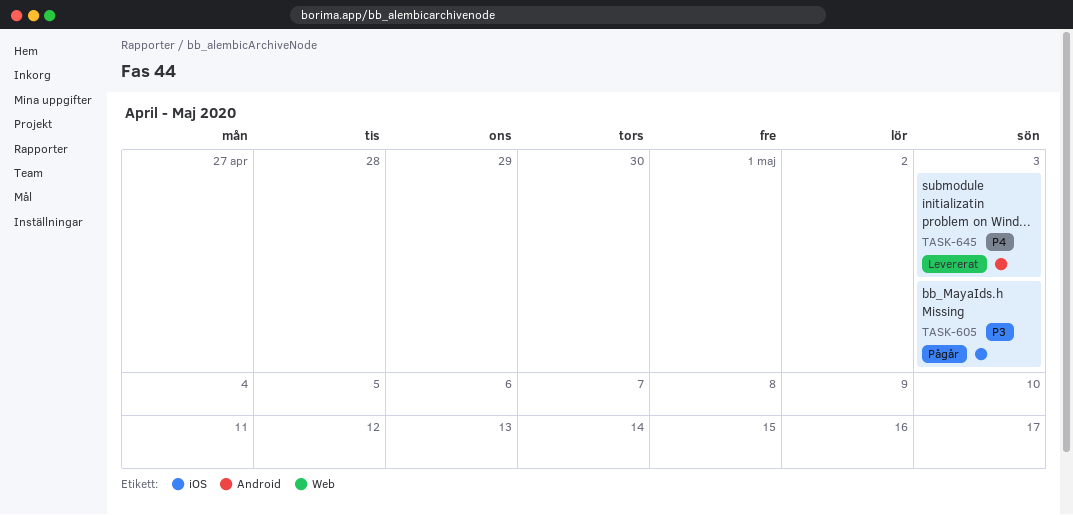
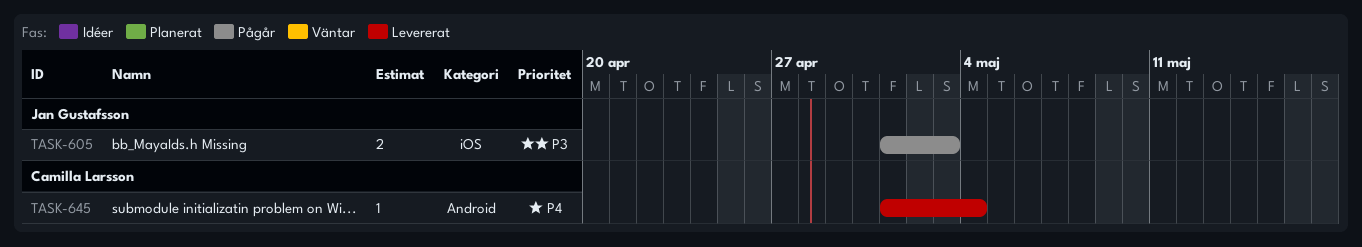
TASK-645, due: May 3 -> May 4

